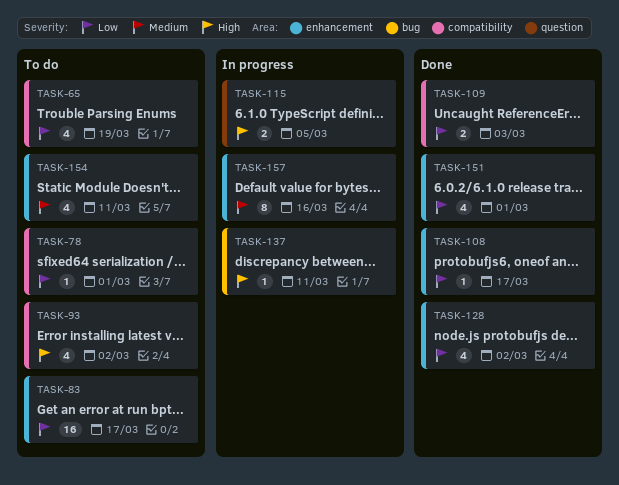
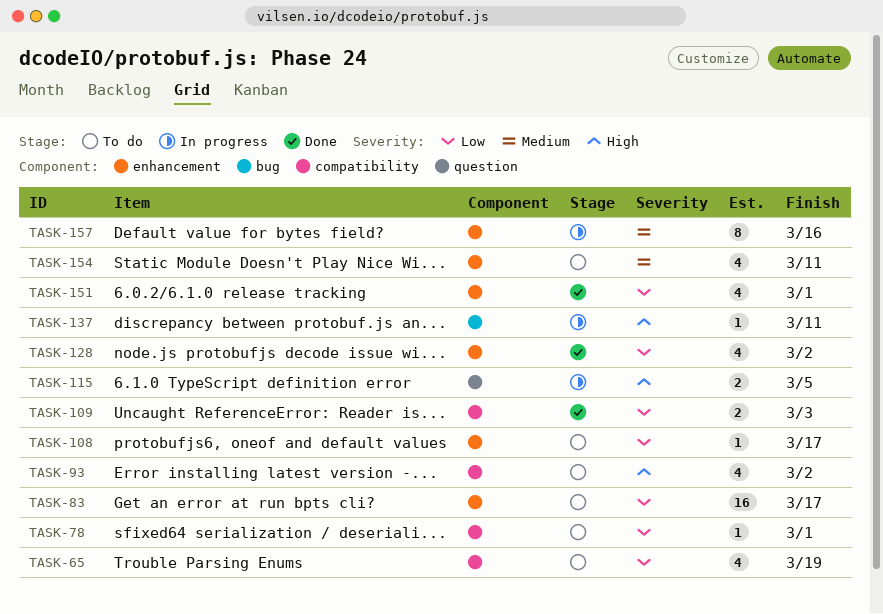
TASK-108, status: Done -> To do

